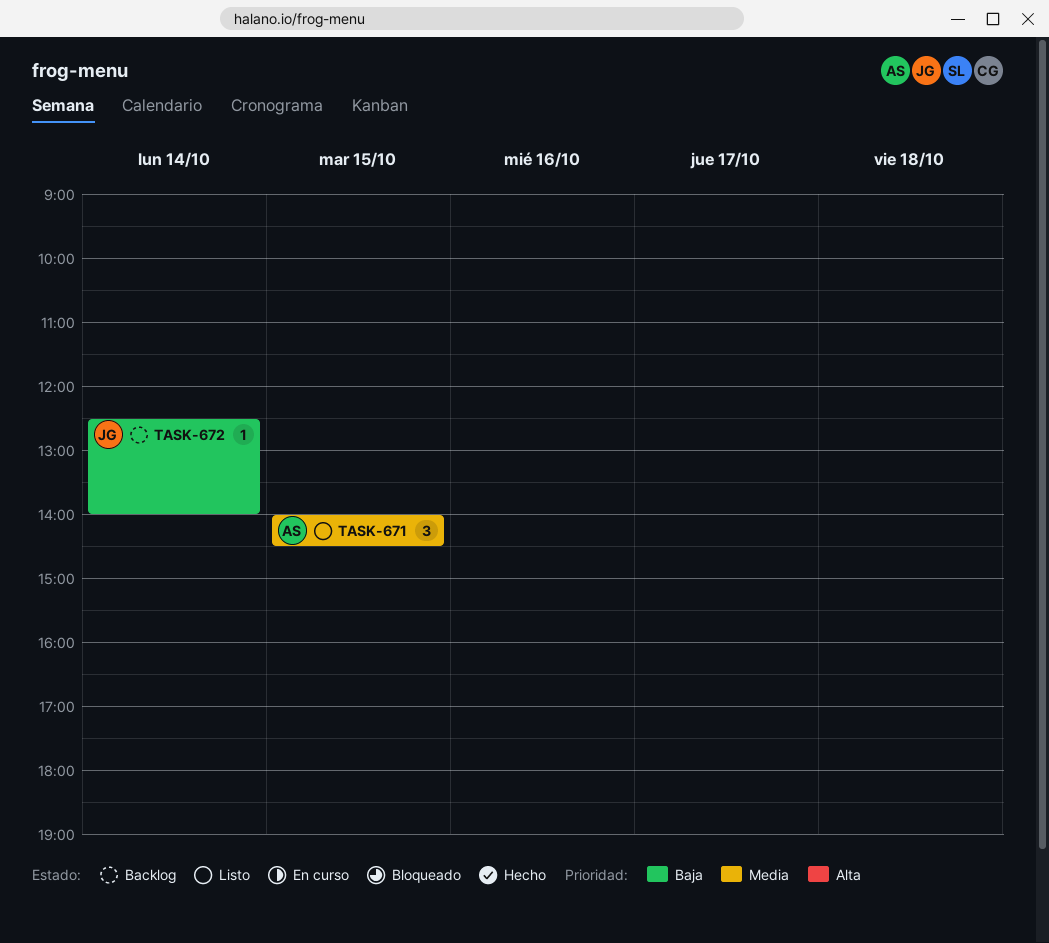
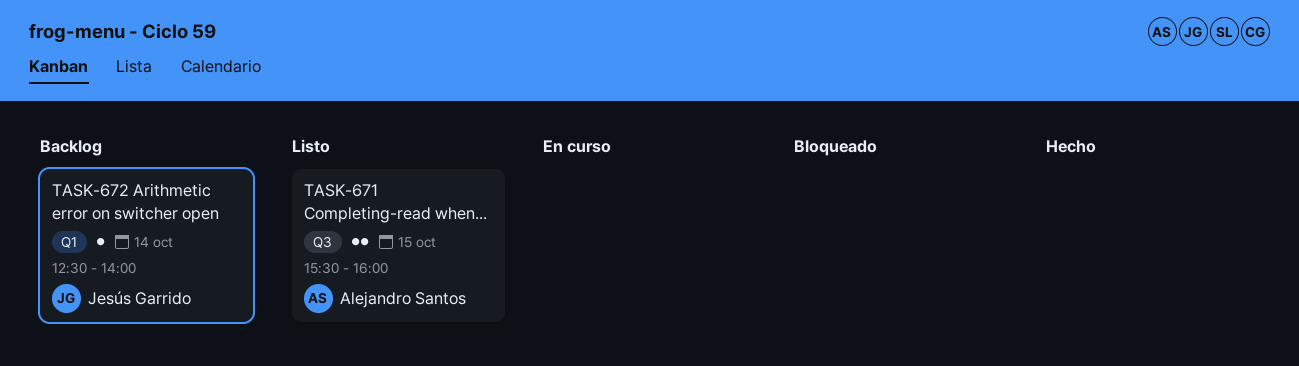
TASK-671, estimate: 3 -> 2
TASK-671, begins: 14:00 -> 15:30
TASK-671, ends: 14:30 -> 16:00

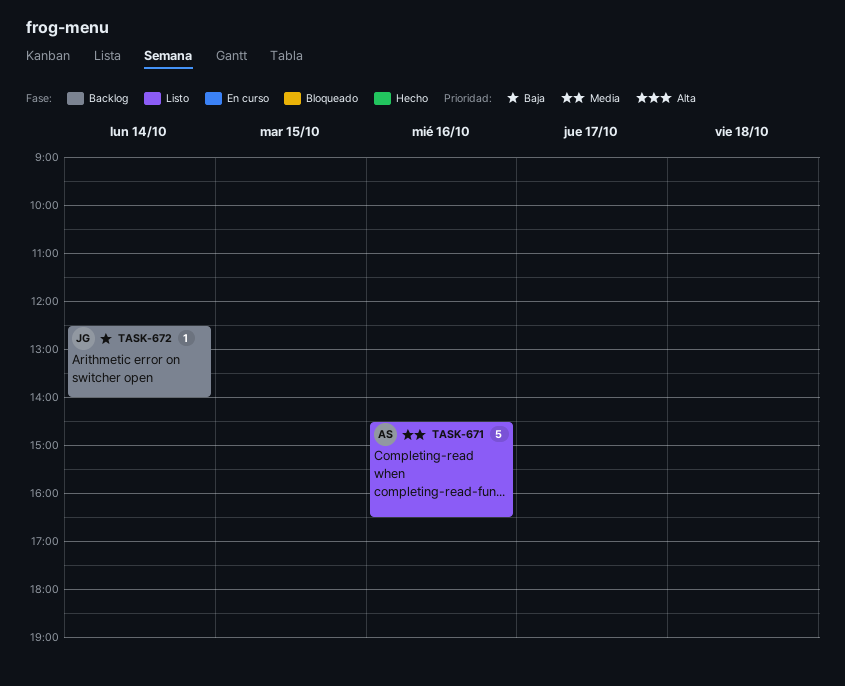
TASK-671, estimate: 2 -> 5
TASK-671, day: Oct 15 -> Oct 16
TASK-671, begins: 15:30 -> 14:30
TASK-671, ends: 16:00 -> 16:30

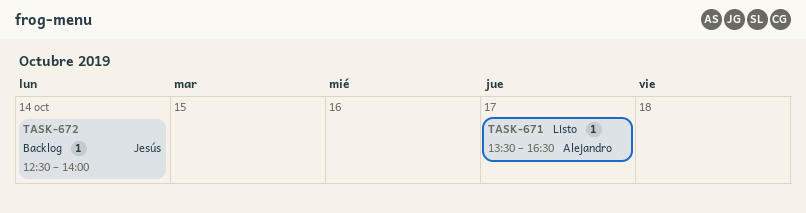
TASK-671, estimate: 5 -> 1
TASK-671, day: Oct 16 -> Oct 17
TASK-671, begins: 14:30 -> 13:30

